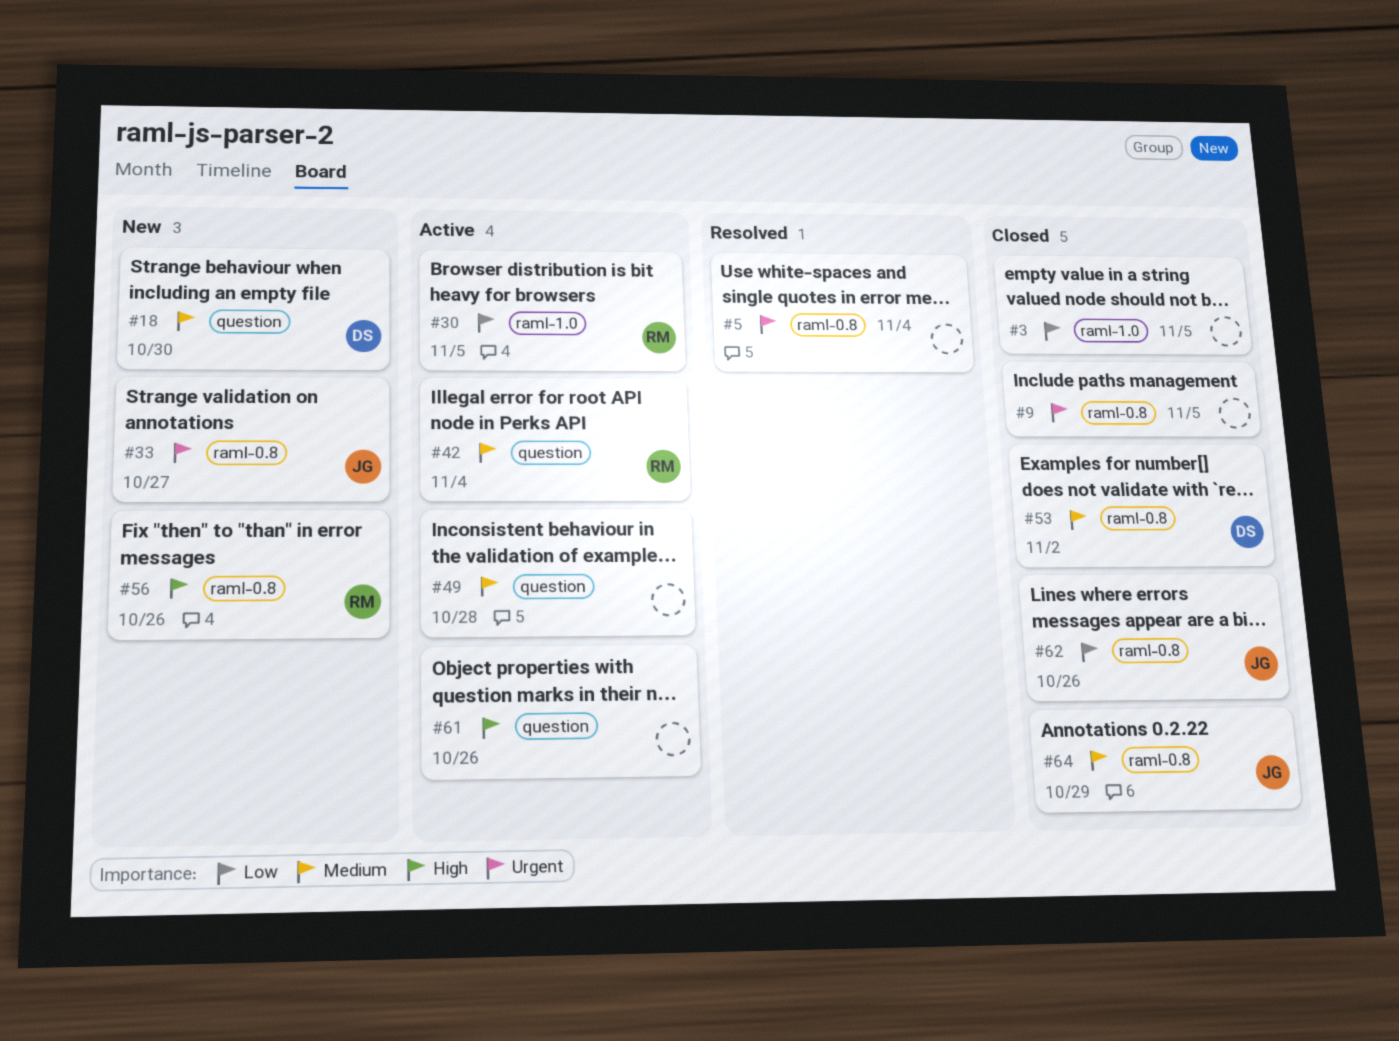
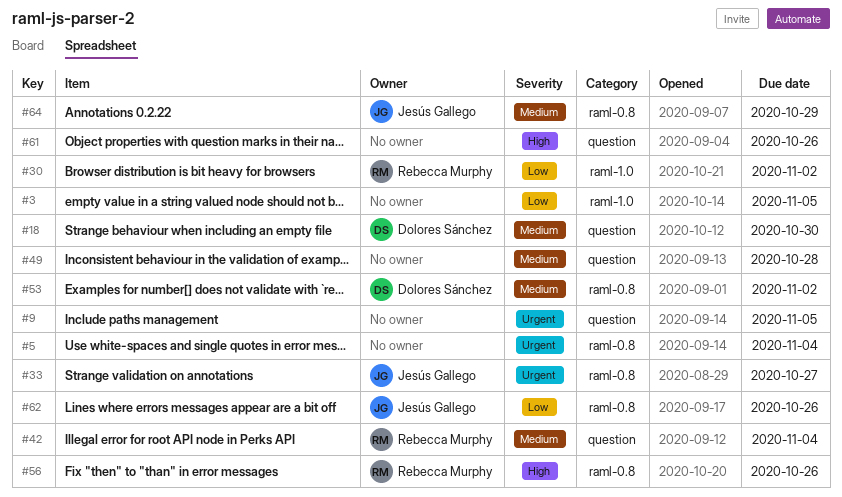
#9, label: raml-0.8 -> question
#30, due: Nov 5 -> Nov 2

